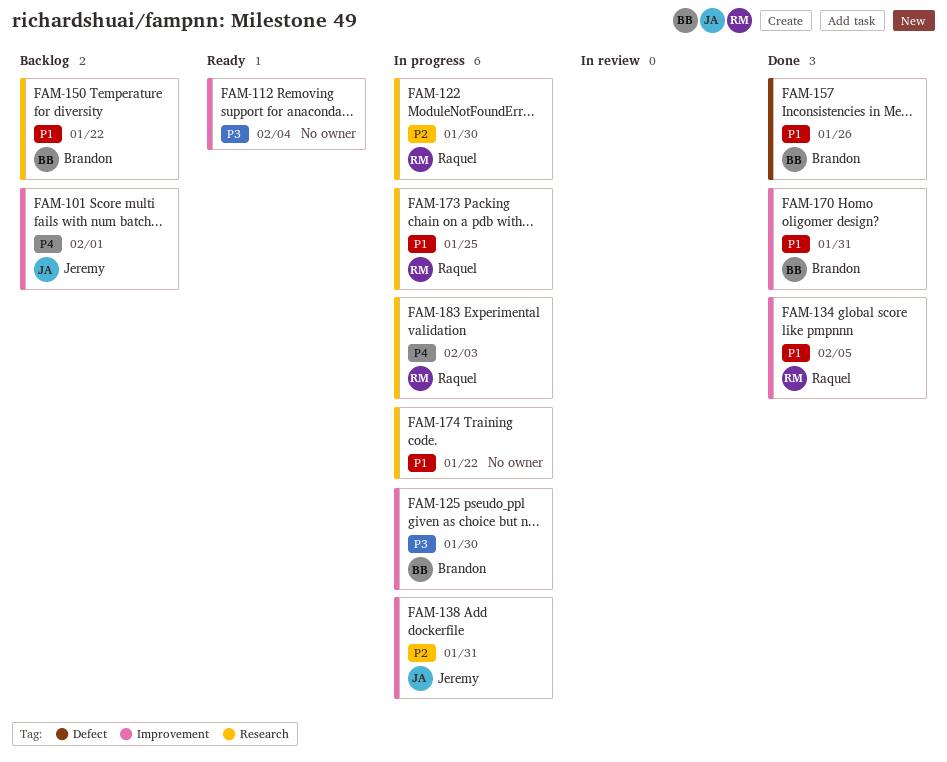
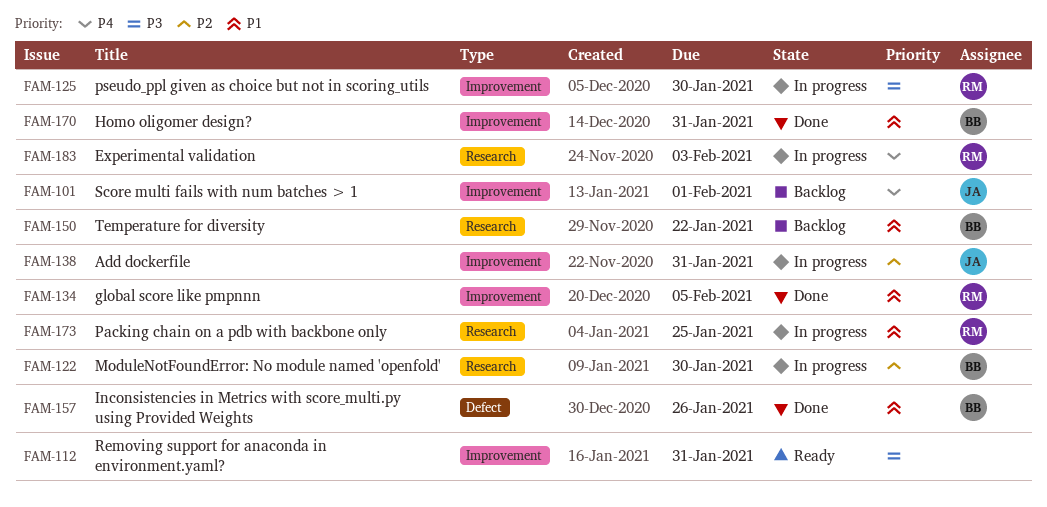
FAM-112, due: Feb 4 -> Jan 31
FAM-122, owner: Raquel -> Brandon
FAM-125, owner: Brandon -> Raquel
FAM-174: present -> none

